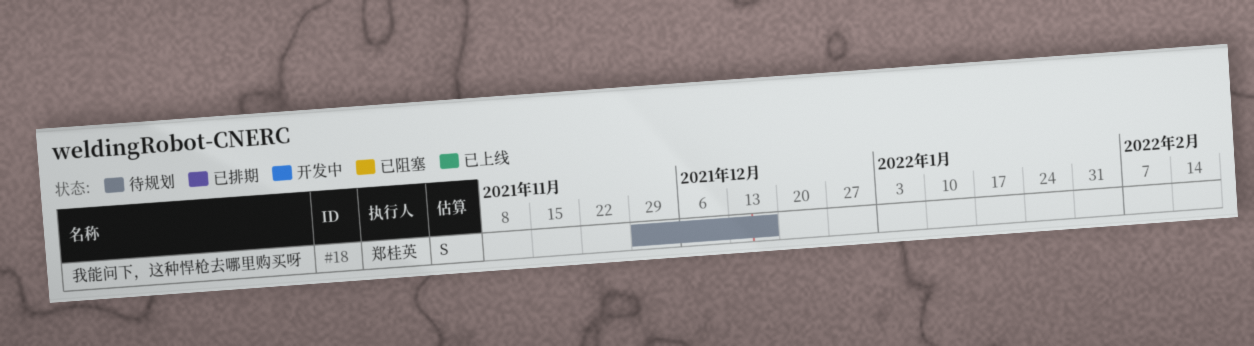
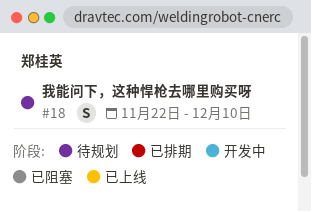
#18, start: Nov 29 -> Nov 22
#18, due: Dec 17 -> Dec 10

